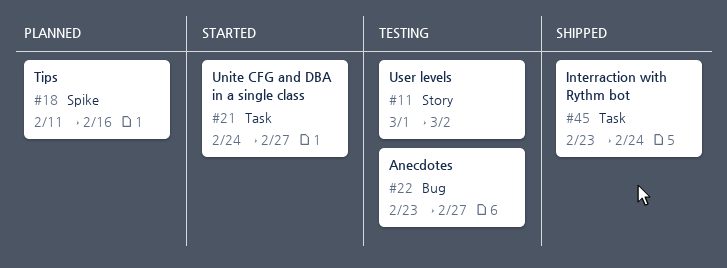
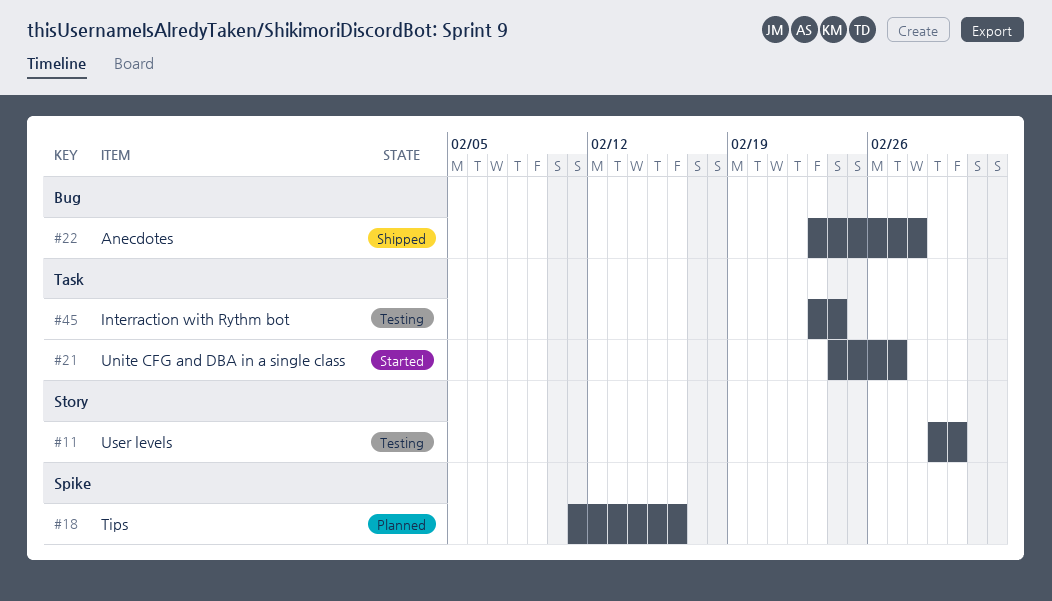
#22, status: Testing -> Shipped
#22, due: Feb 27 -> Feb 28
#45, status: Shipped -> Testing

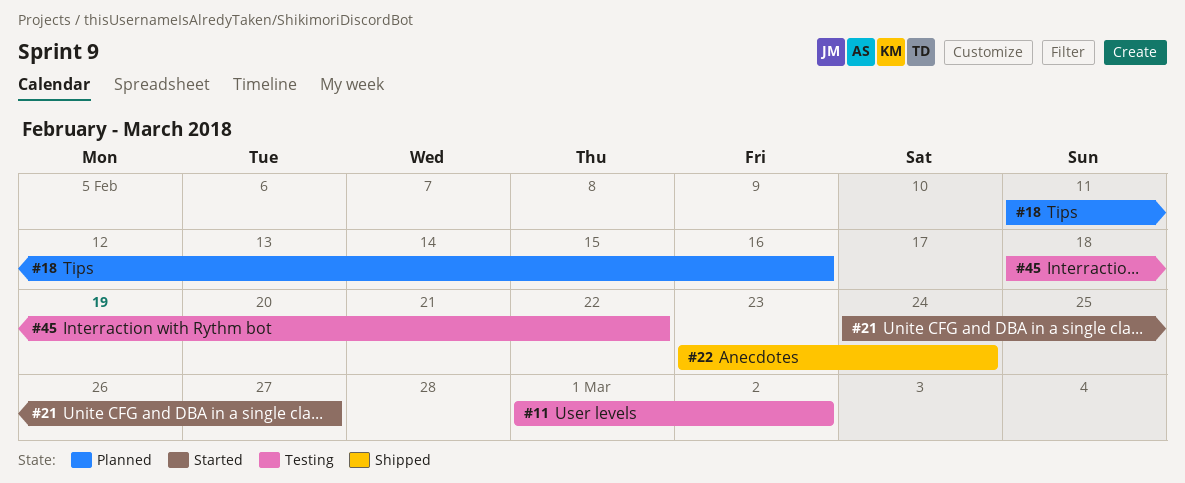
#22, due: Feb 28 -> Feb 24
#45, start: Feb 23 -> Feb 18
#45, due: Feb 24 -> Feb 22

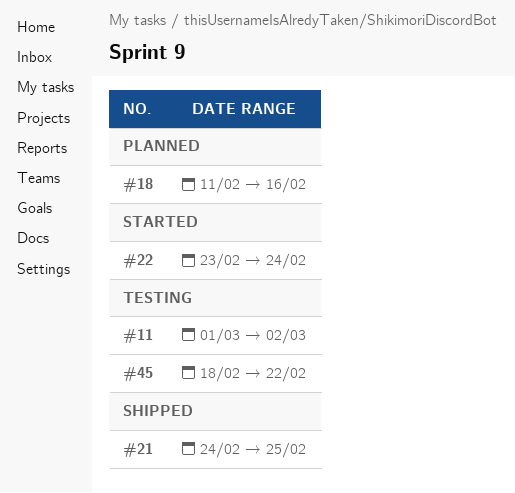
#21, status: Started -> Shipped
#21, due: Feb 27 -> Feb 25
#22, status: Shipped -> Started

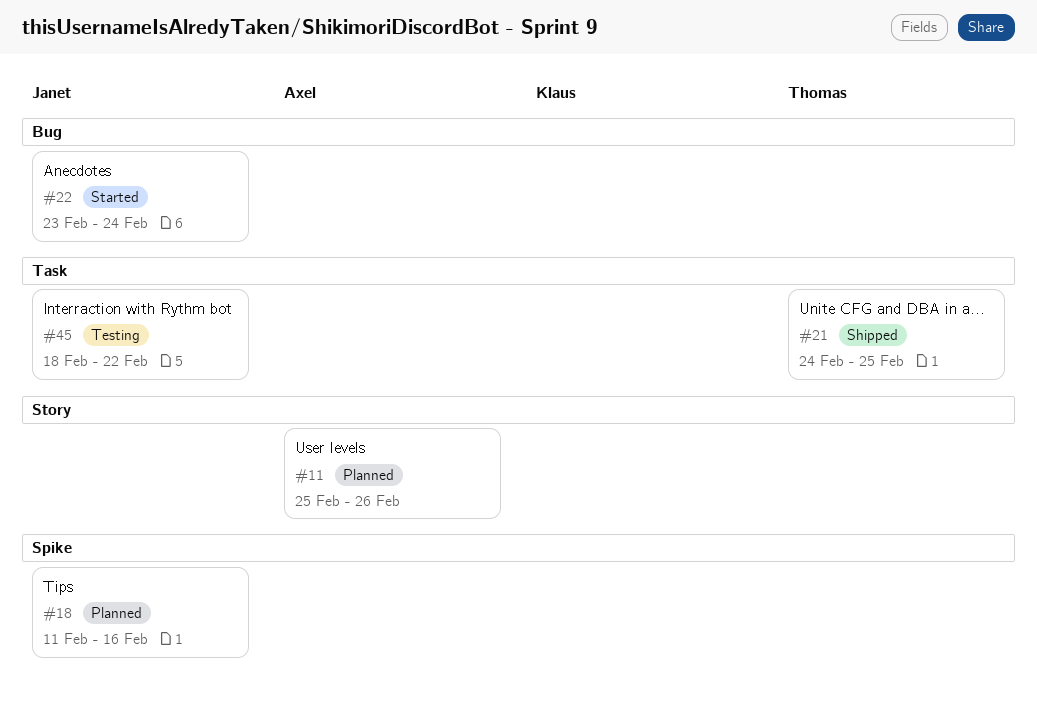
#11, status: Testing -> Planned
#11, start: Mar 1 -> Feb 25
#11, due: Mar 2 -> Feb 26

